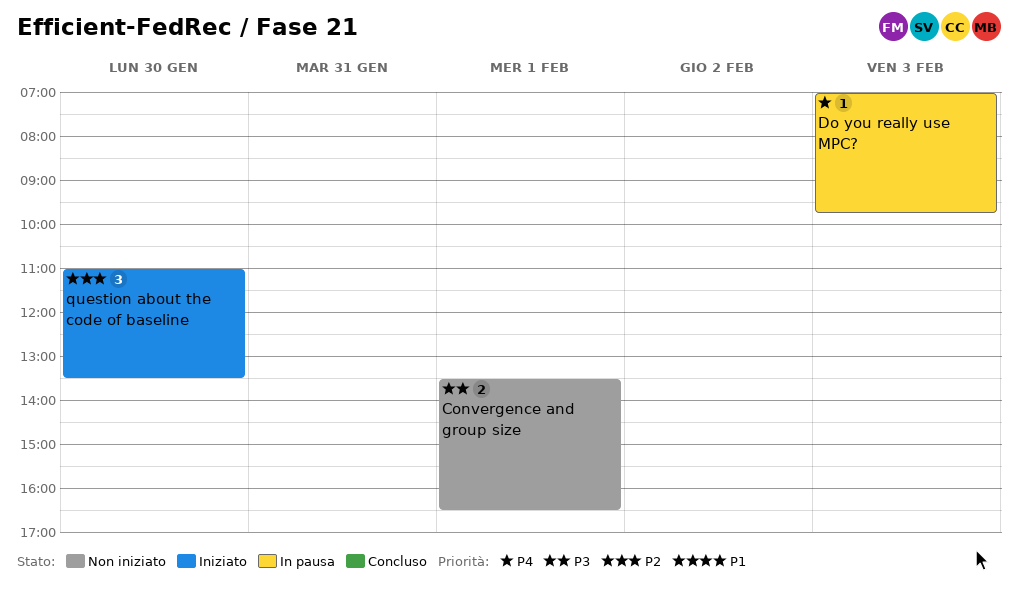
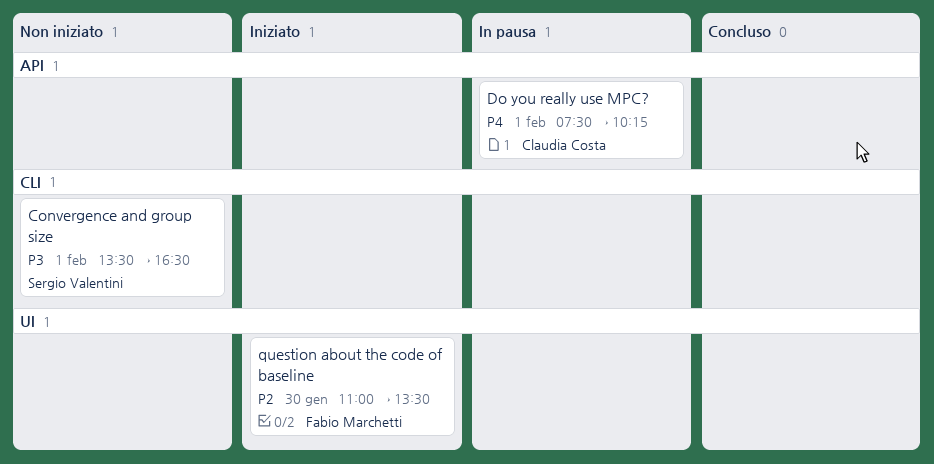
Do you really use MPC?, day: Feb 3 -> Feb 1
Do you really use MPC?, begins: 07:00 -> 07:30
Do you really use MPC?, ends: 09:45 -> 10:15

